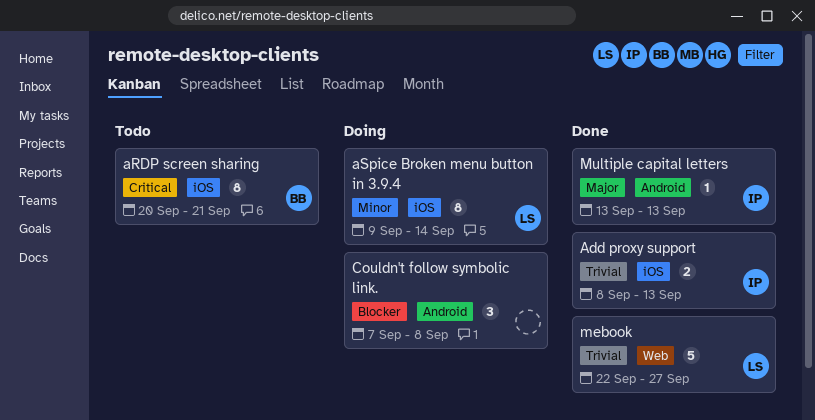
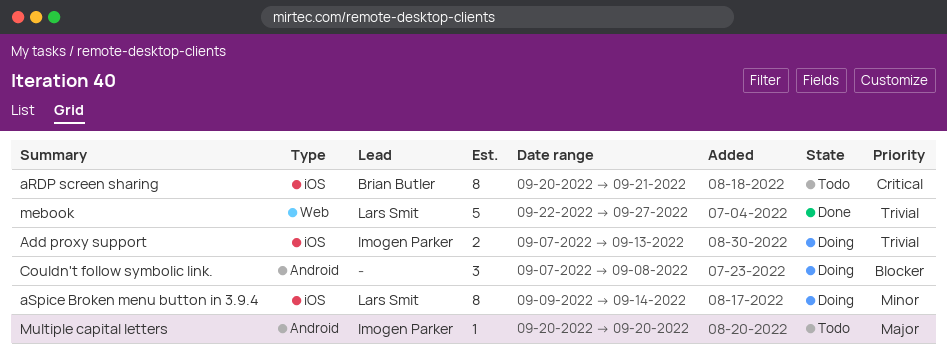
Add proxy support, status: Done -> Doing
Add proxy support, start: Sep 8 -> Sep 7
Multiple capital letters, status: Done -> Todo
Multiple capital letters, start: Sep 13 -> Sep 20
Multiple capital letters, due: Sep 13 -> Sep 20

